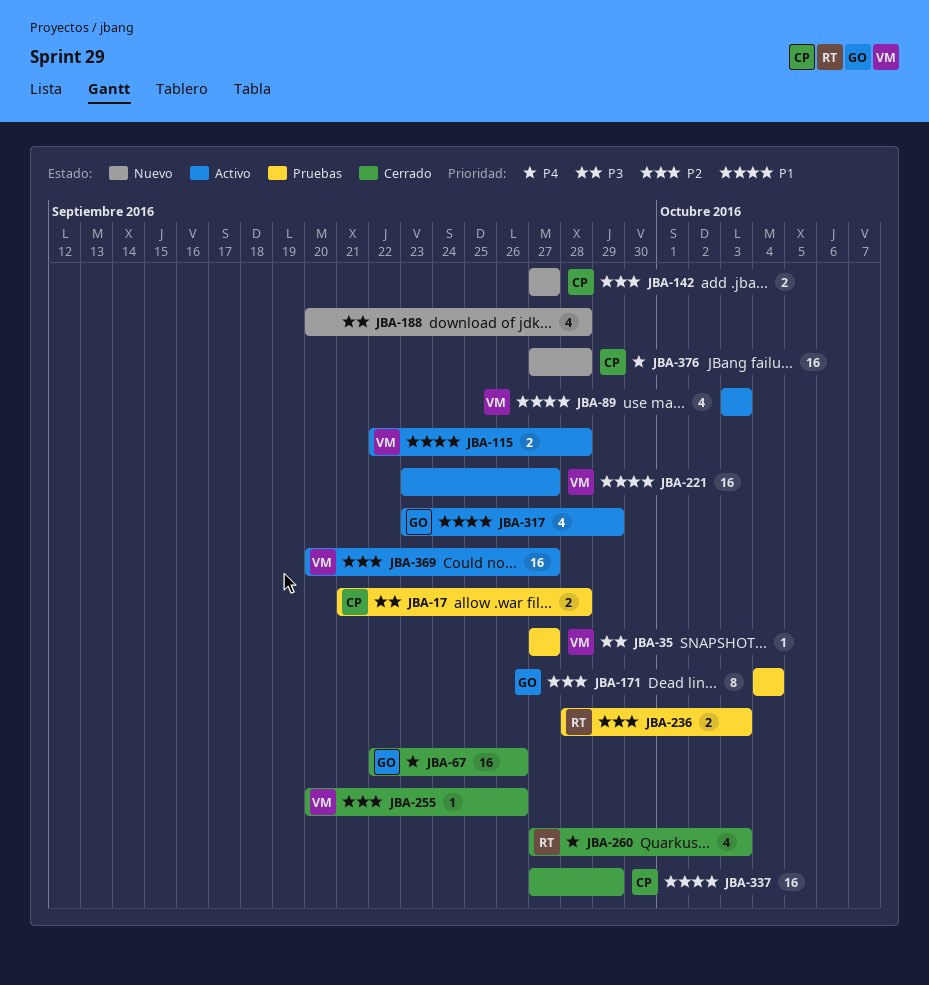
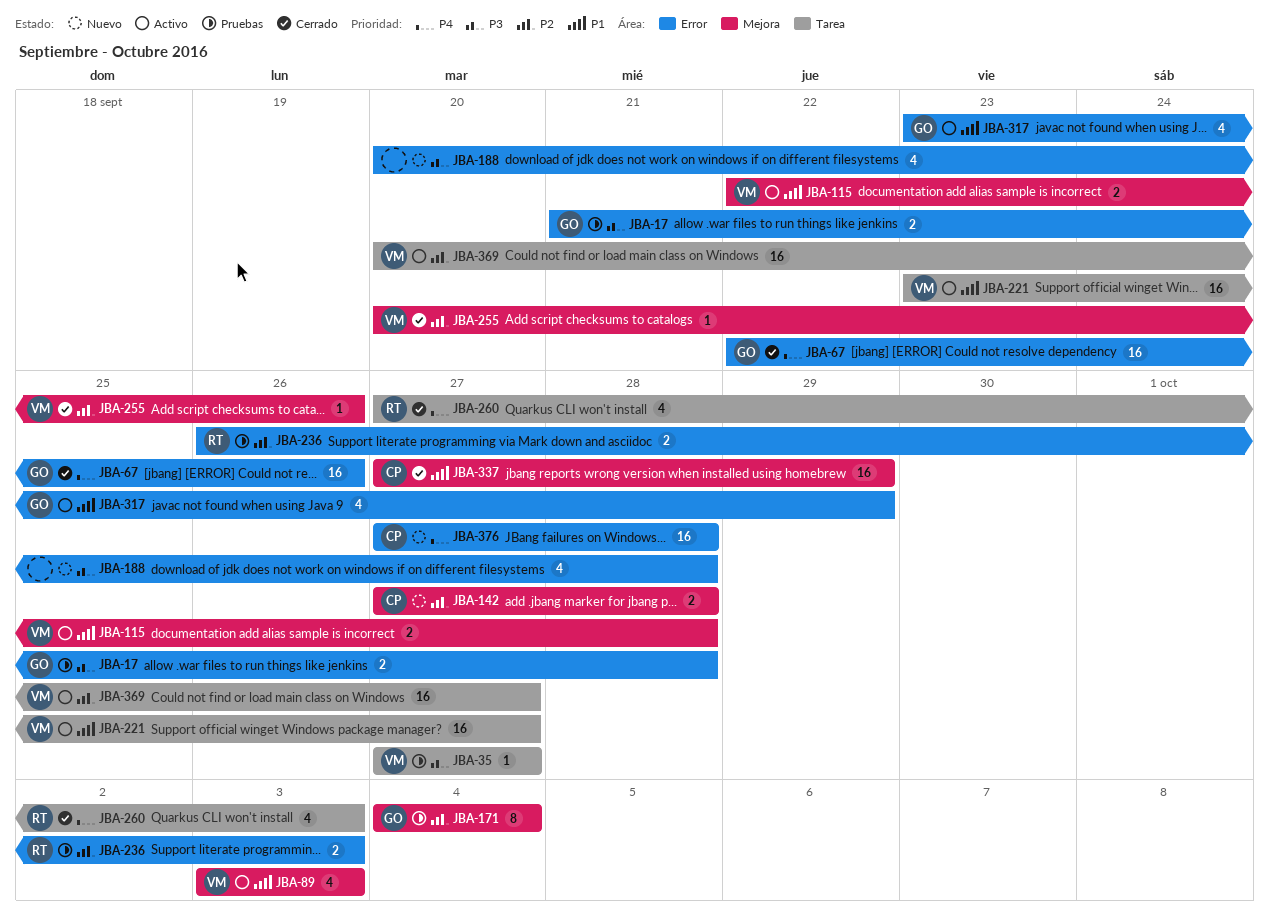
JBA-17, owner: CP -> GO
JBA-142, due: Sep 27 -> Sep 28
JBA-236, start: Sep 28 -> Sep 26

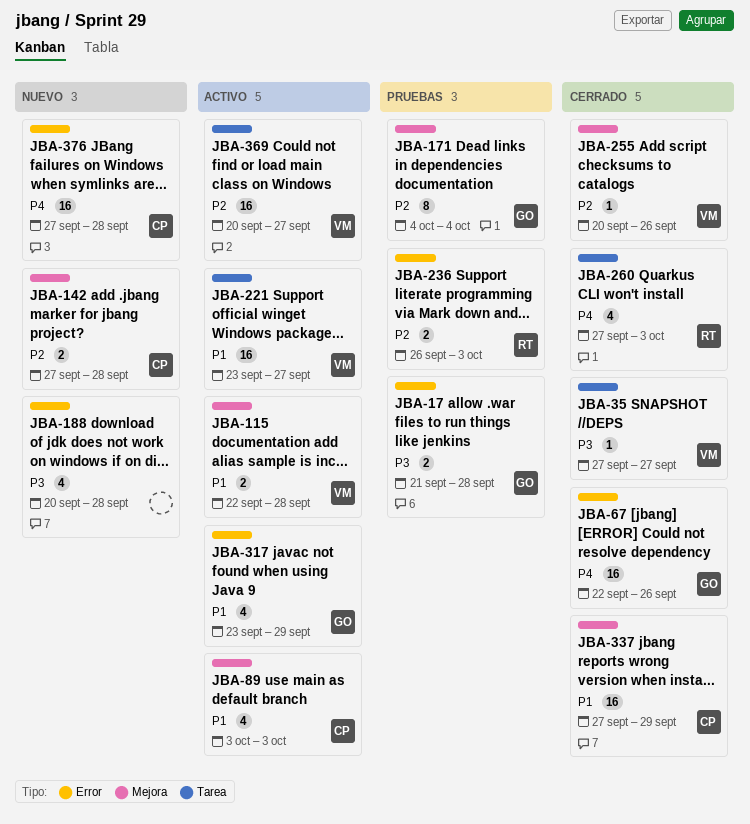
JBA-35, status: Pruebas -> Cerrado
JBA-89, owner: VM -> CP

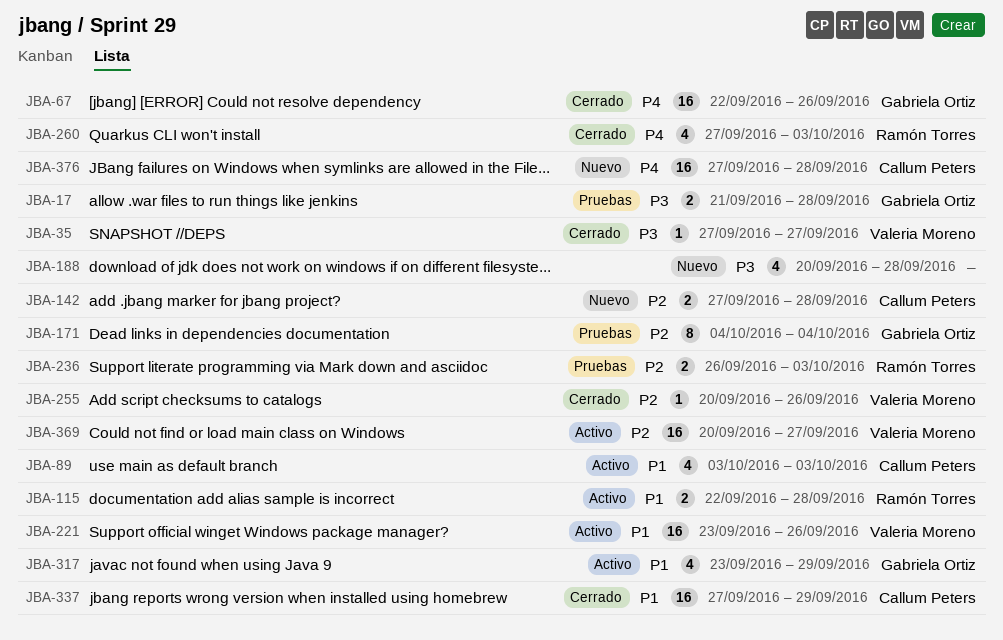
JBA-115, owner: Valeria Moreno -> Ramón Torres
JBA-221, due: Sep 27 -> Sep 26

